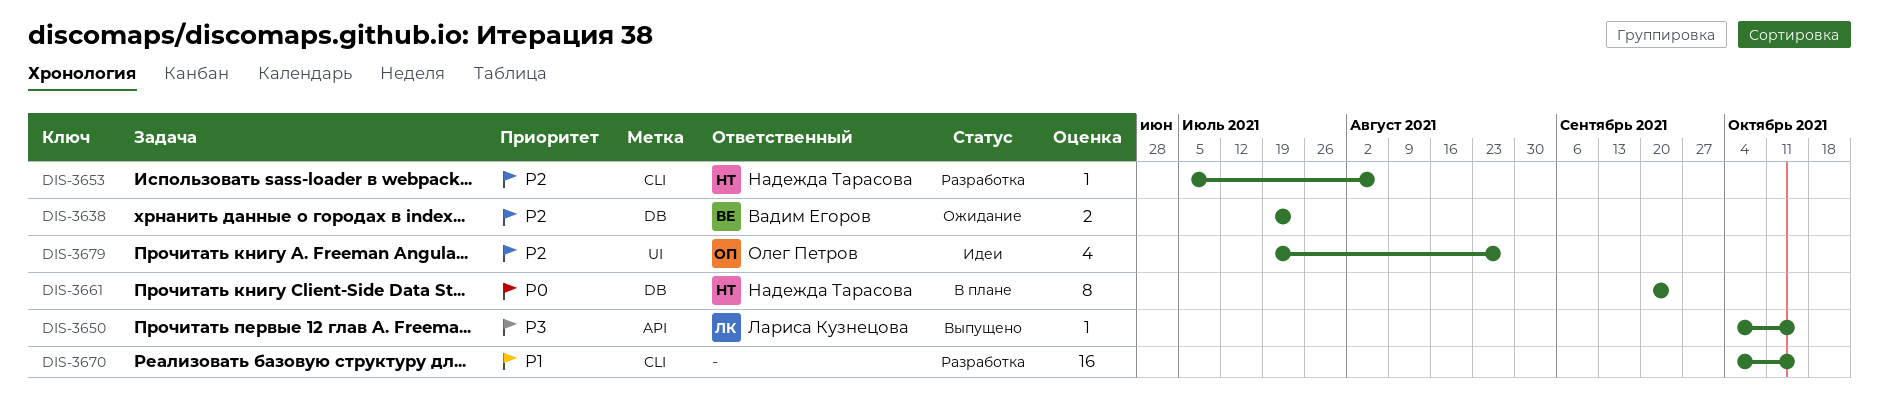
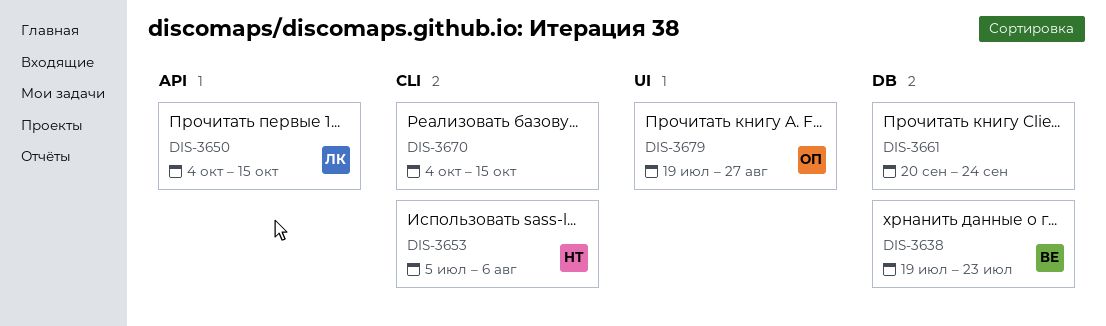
DIS-3661, owner: Надежда Тарасова -> none

